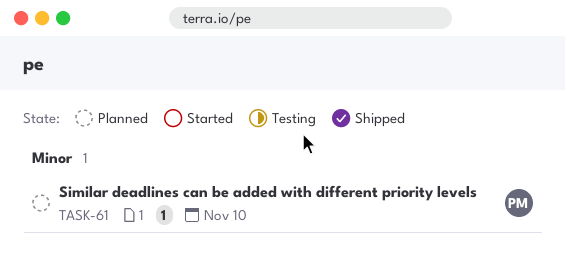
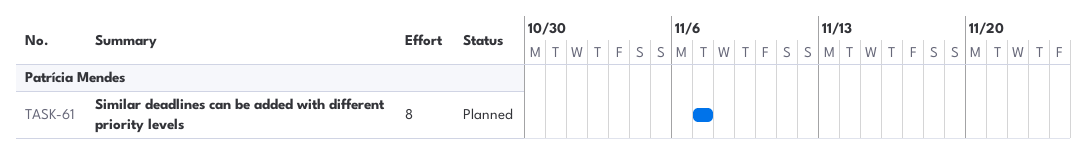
TASK-61, estimate: 1 -> 8
TASK-61, due: Nov 10 -> Nov 7

